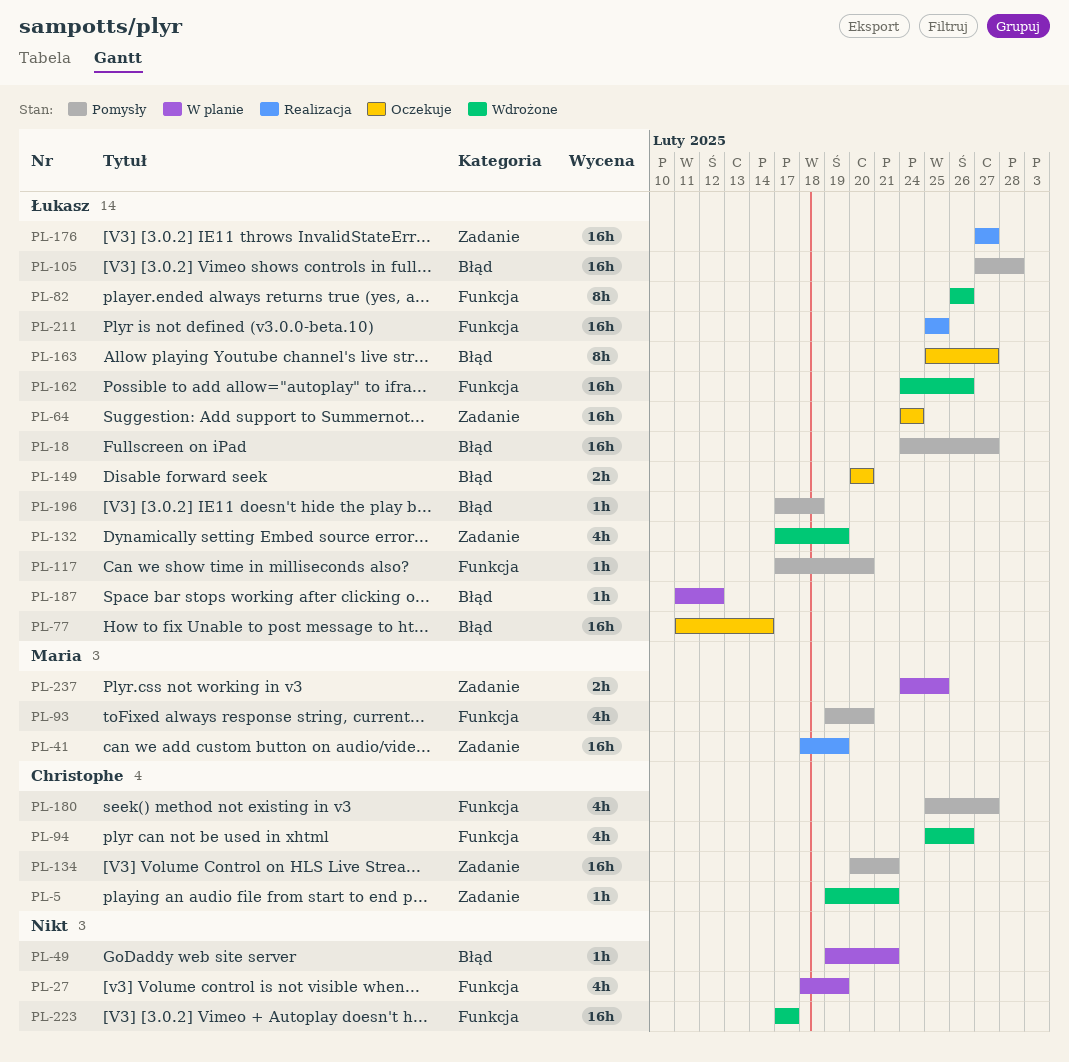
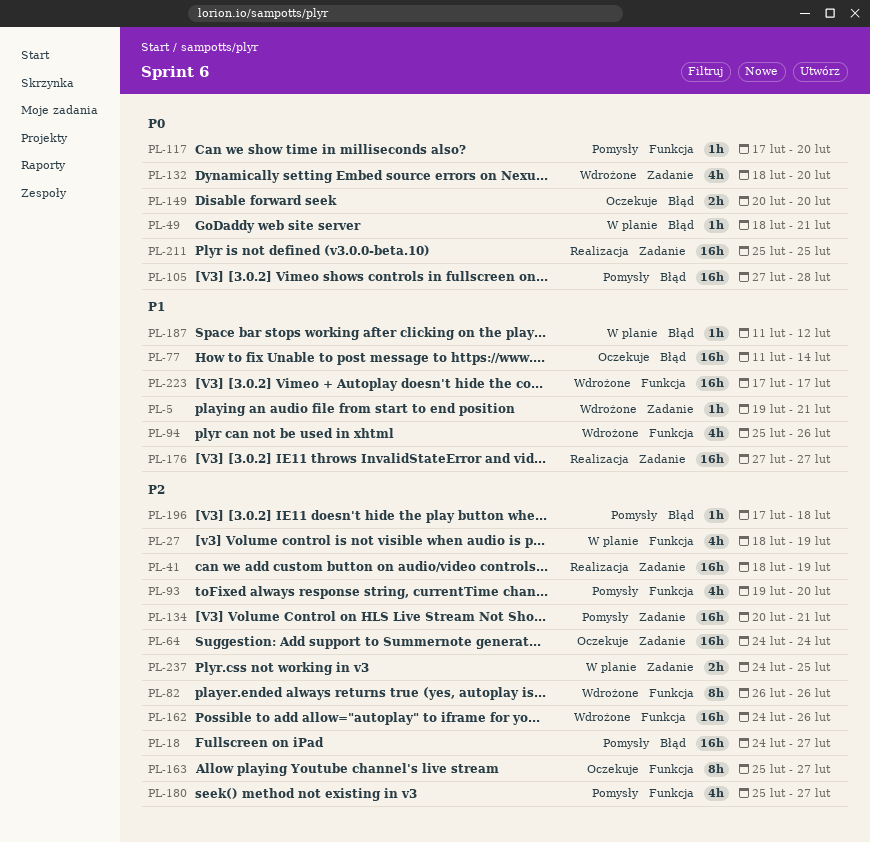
PL-49, start: Feb 19 -> Feb 18
PL-132, start: Feb 17 -> Feb 18
PL-132, due: Feb 19 -> Feb 20
PL-163, label: Błąd -> Funkcja
PL-211, label: Funkcja -> Zadanie

